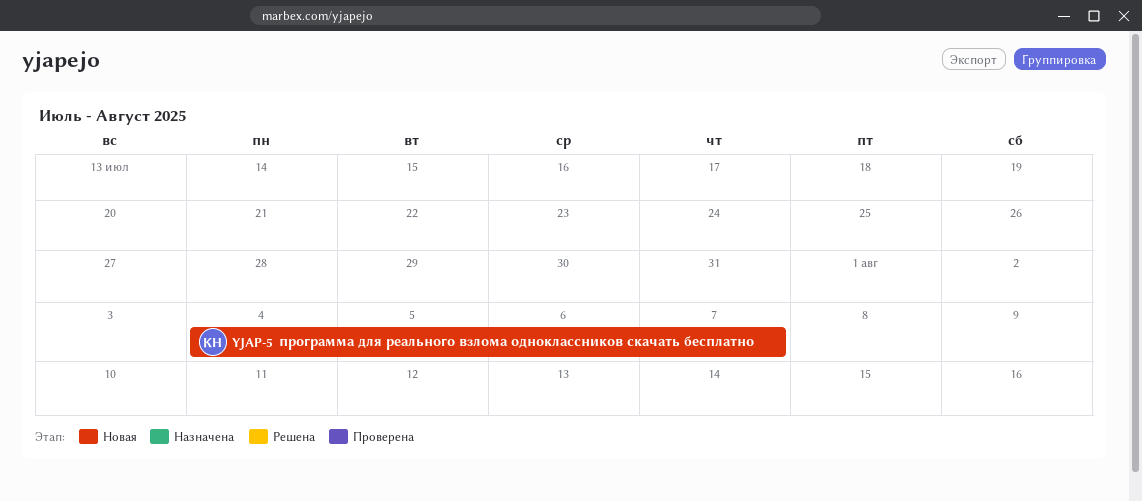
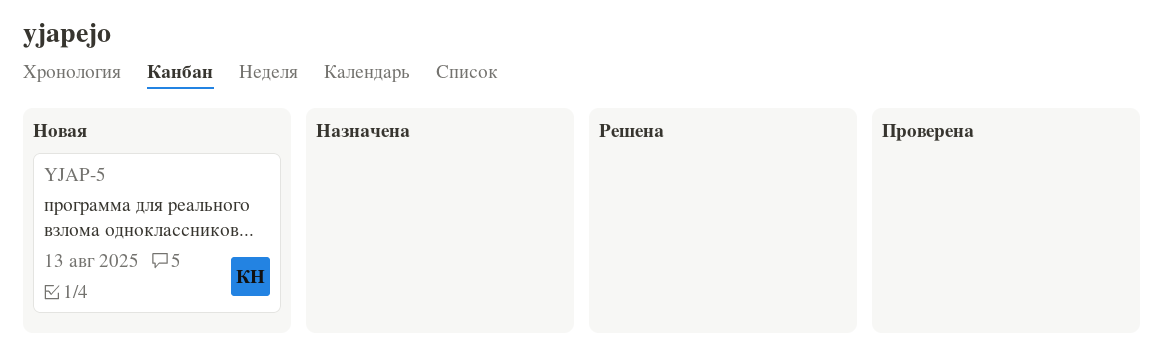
YJAP-5, due: Aug 7 -> Aug 13

